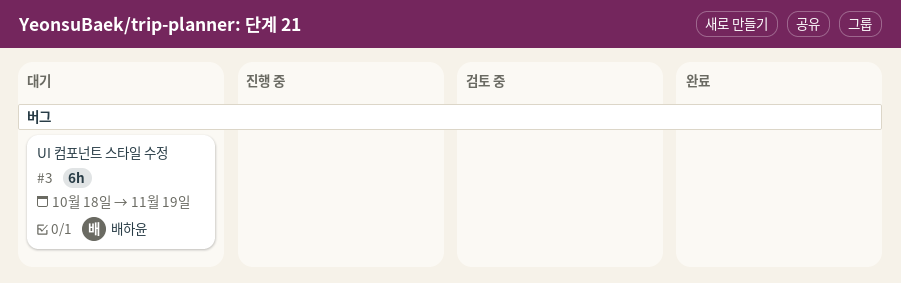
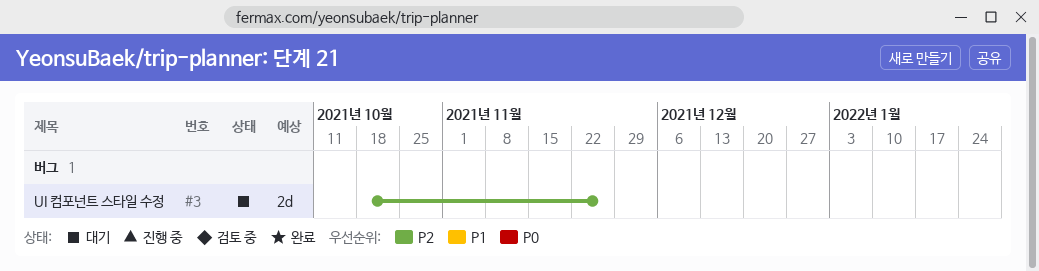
#3, estimate: 6h -> 2d
#3, due: Nov 19 -> Nov 26

